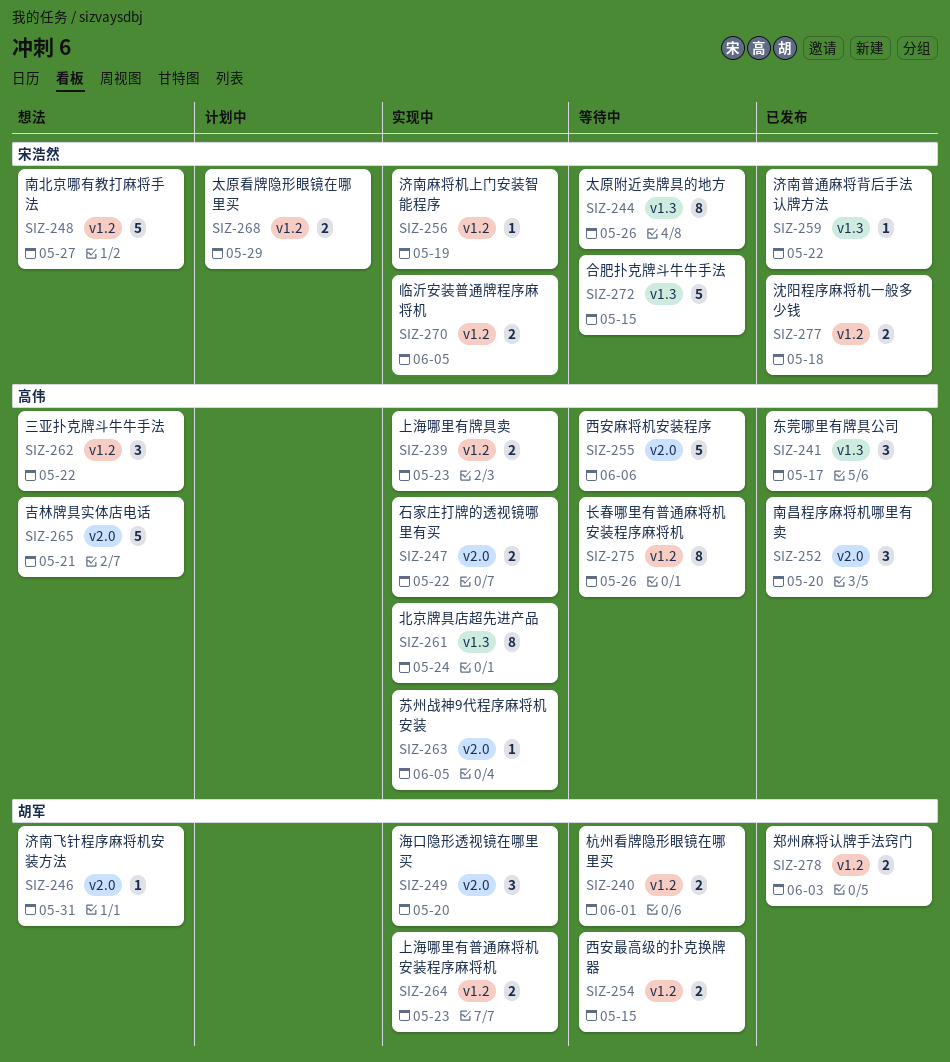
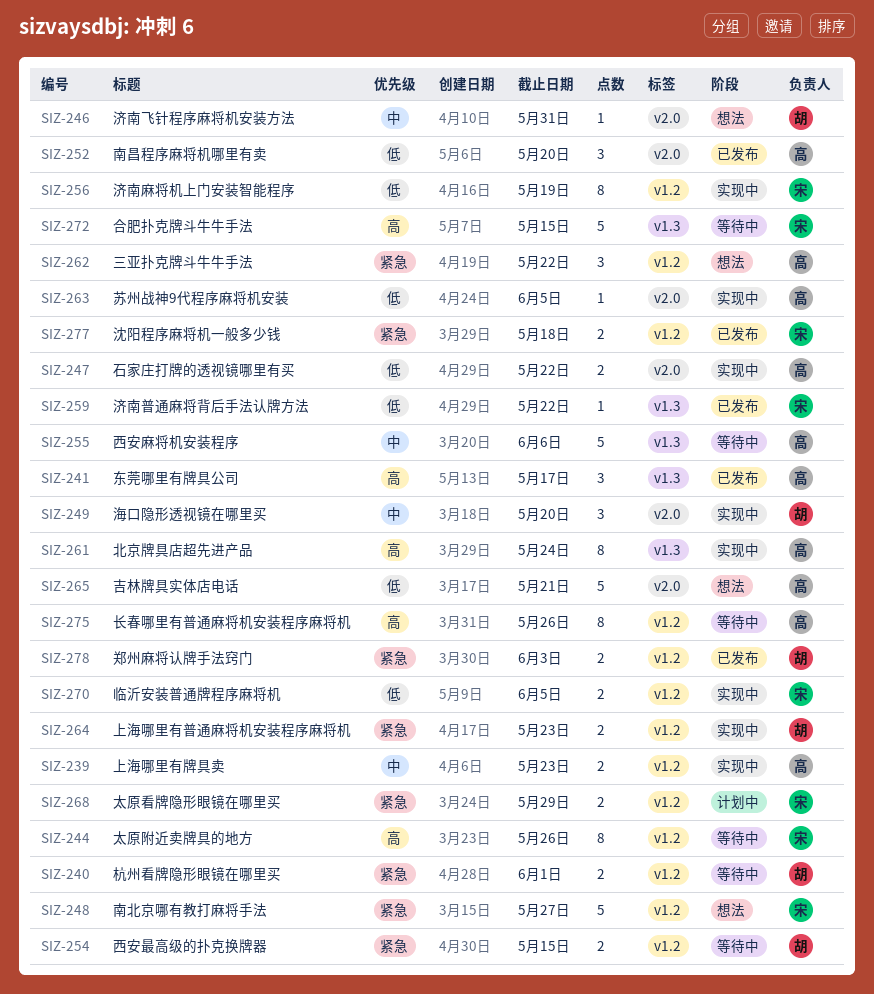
SIZ-244, label: v1.3 -> v1.2
SIZ-255, label: v2.0 -> v1.3
SIZ-256, estimate: 1 -> 8

